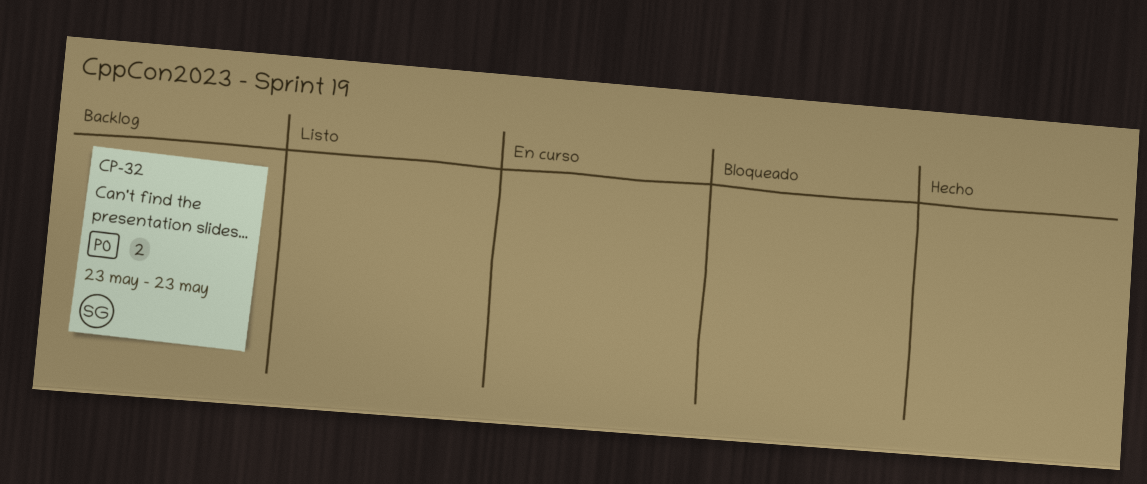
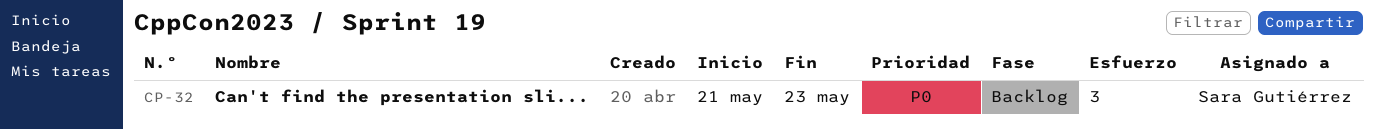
CP-32, estimate: 2 -> 3
CP-32, start: May 23 -> May 21

